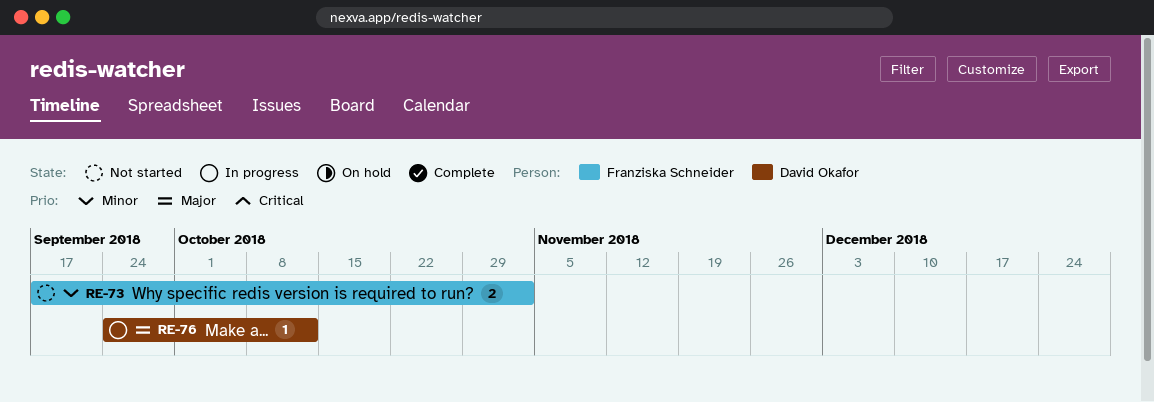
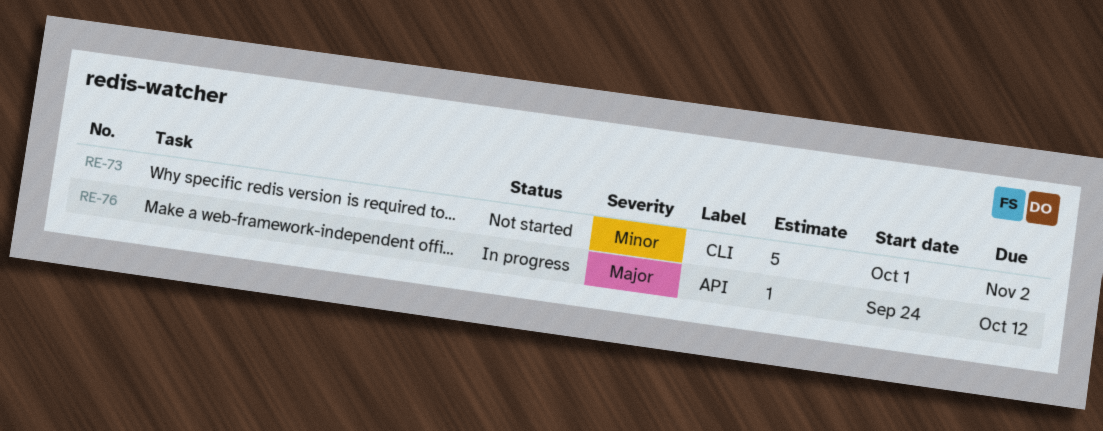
RE-73, estimate: 2 -> 5
RE-73, start: Sep 17 -> Oct 1

